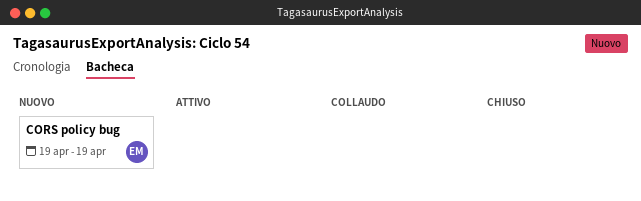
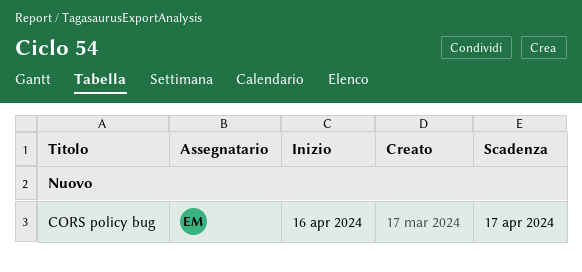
CORS policy bug, start: Apr 19 -> Apr 16
CORS policy bug, due: Apr 19 -> Apr 17

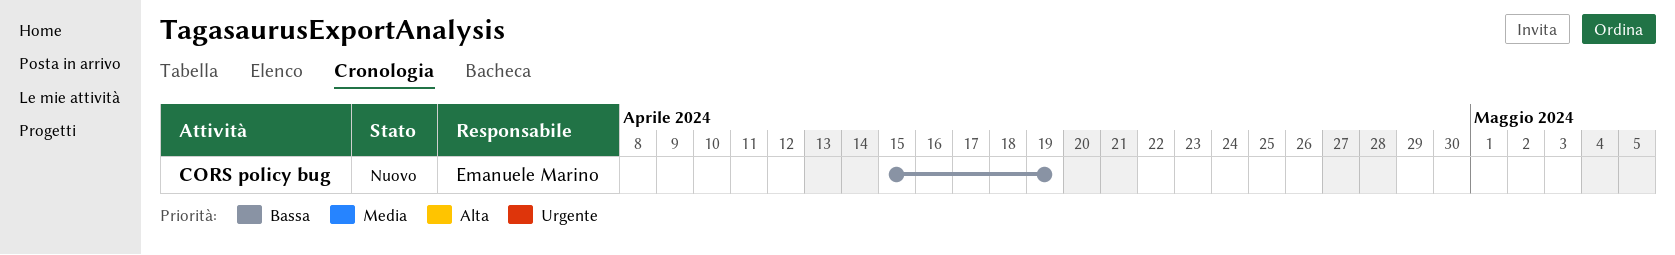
CORS policy bug, start: Apr 16 -> Apr 15
CORS policy bug, due: Apr 17 -> Apr 19

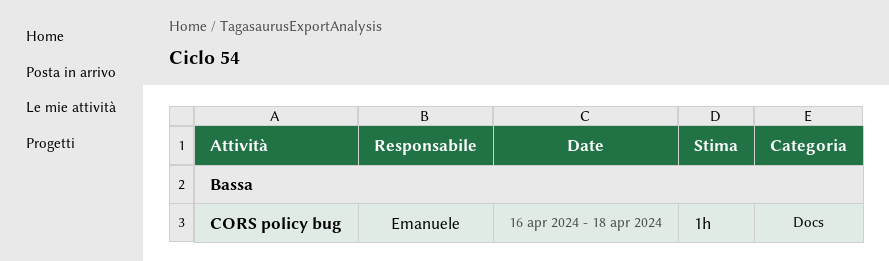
CORS policy bug, start: Apr 15 -> Apr 16
CORS policy bug, due: Apr 19 -> Apr 18

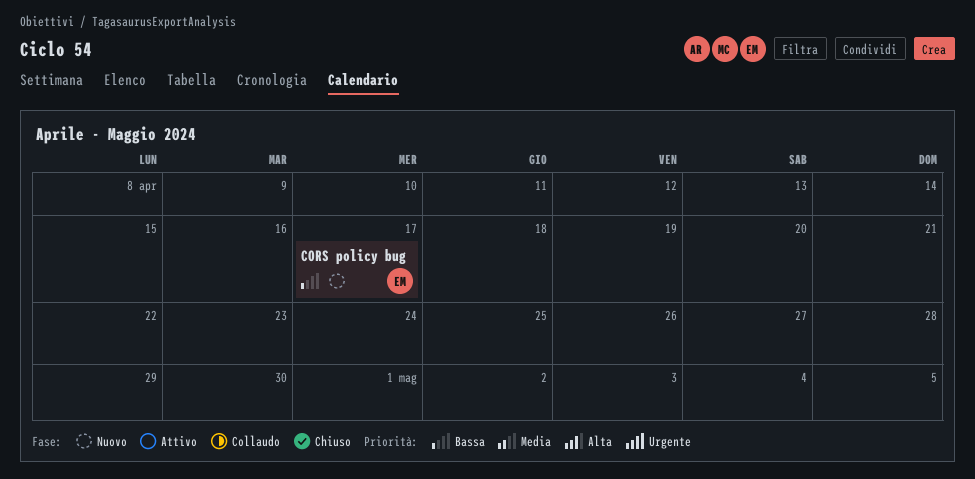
CORS policy bug, due: Apr 18 -> Apr 17

